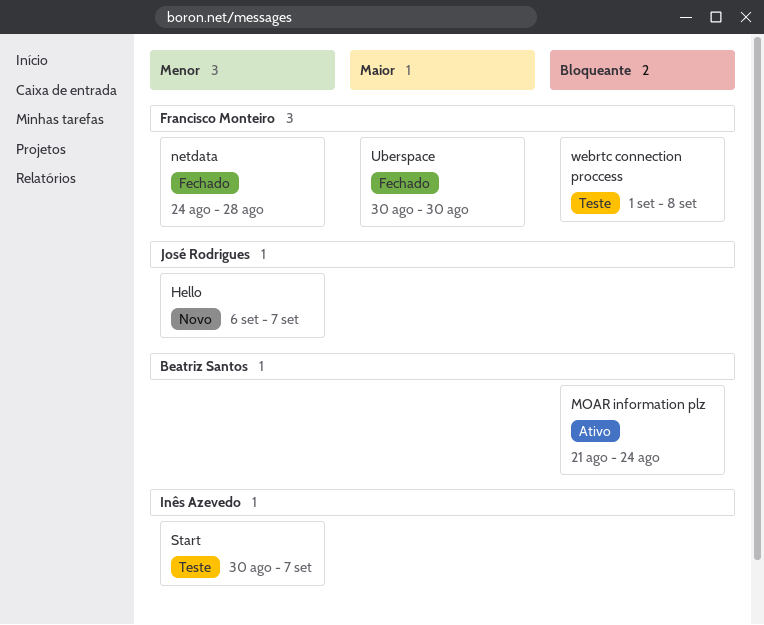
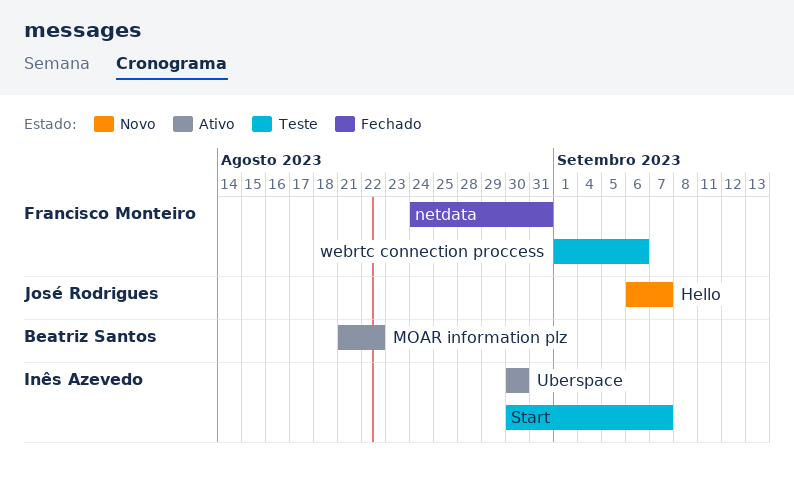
MOAR information plz, due: Aug 24 -> Aug 22
netdata, due: Aug 28 -> Aug 31
Uberspace, status: Fechado -> Ativo
Uberspace, owner: Francisco Monteiro -> Inês Azevedo
webrtc connection proccess, due: Sep 8 -> Sep 6

